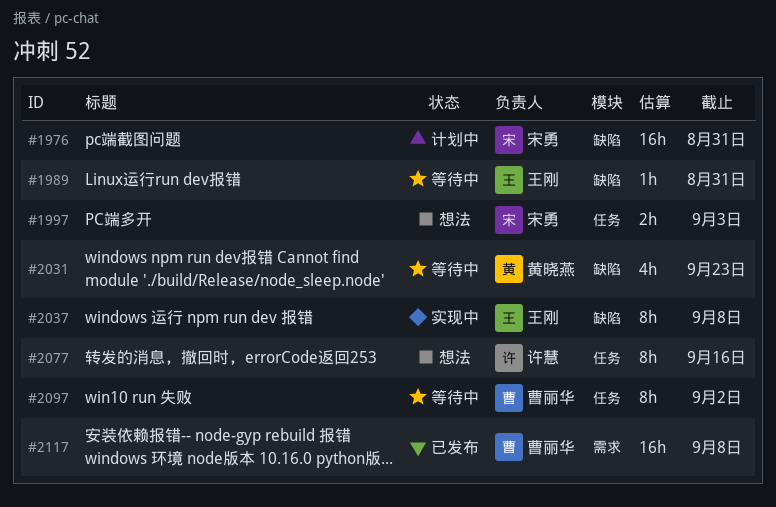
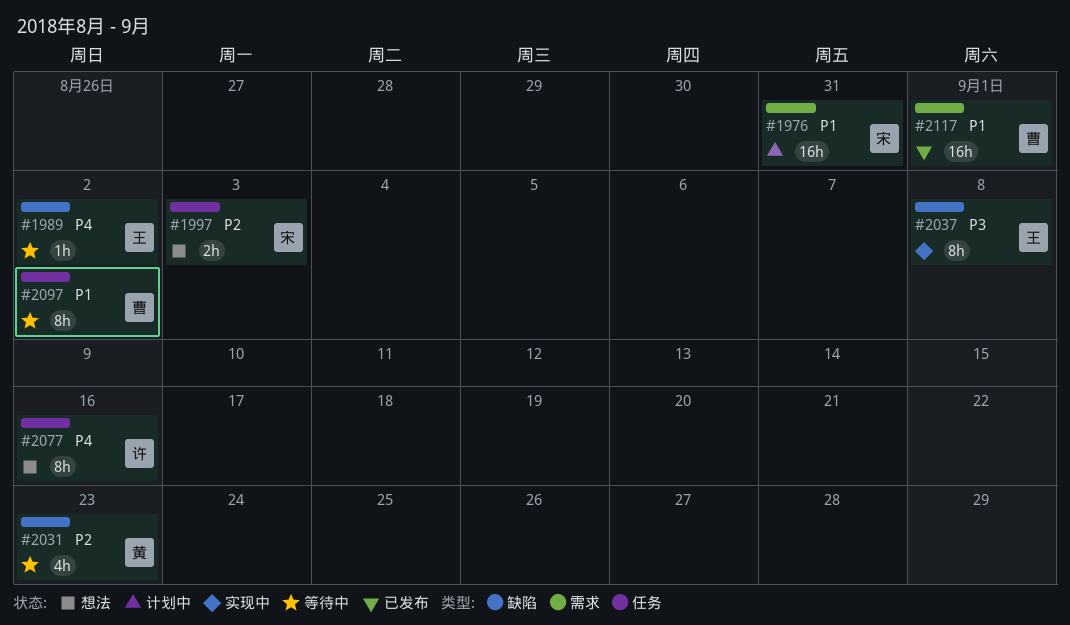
#1976, label: 缺陷 -> 需求
#1989, due: Aug 31 -> Sep 2
#2117, due: Sep 8 -> Sep 1

